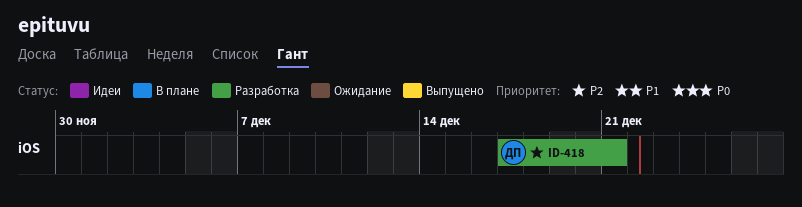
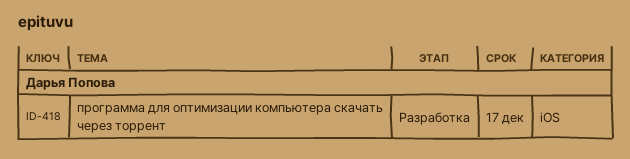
ID-418, due: Dec 21 -> Dec 17

